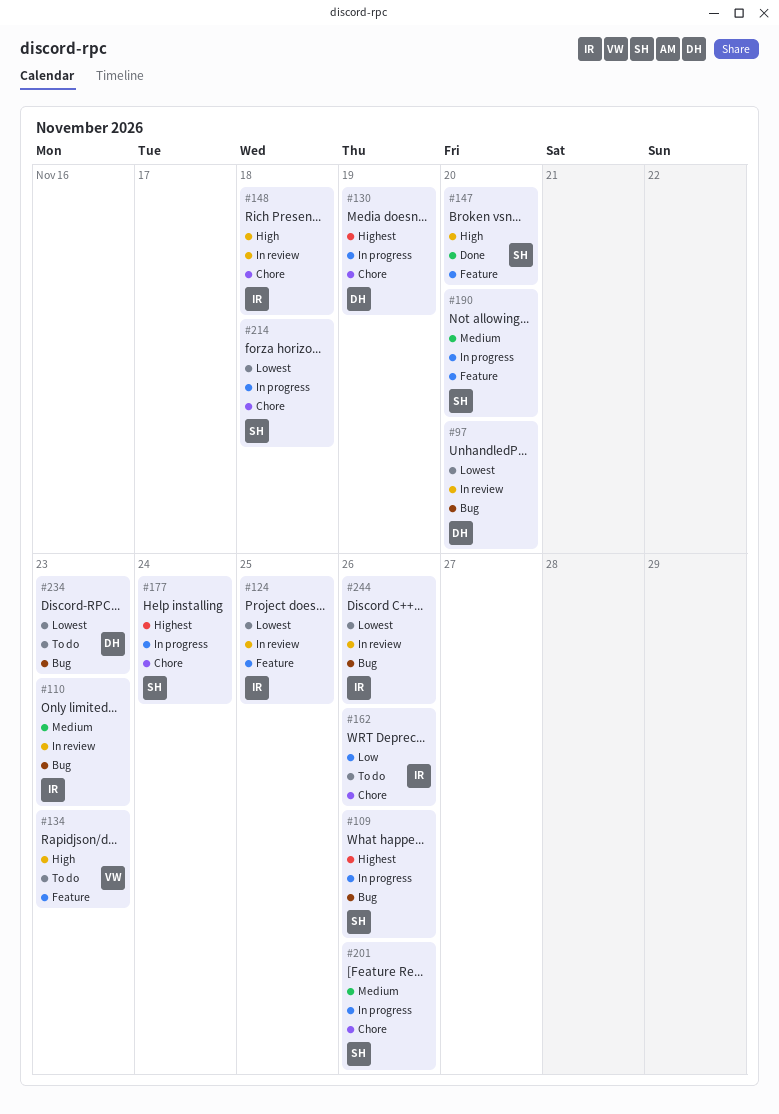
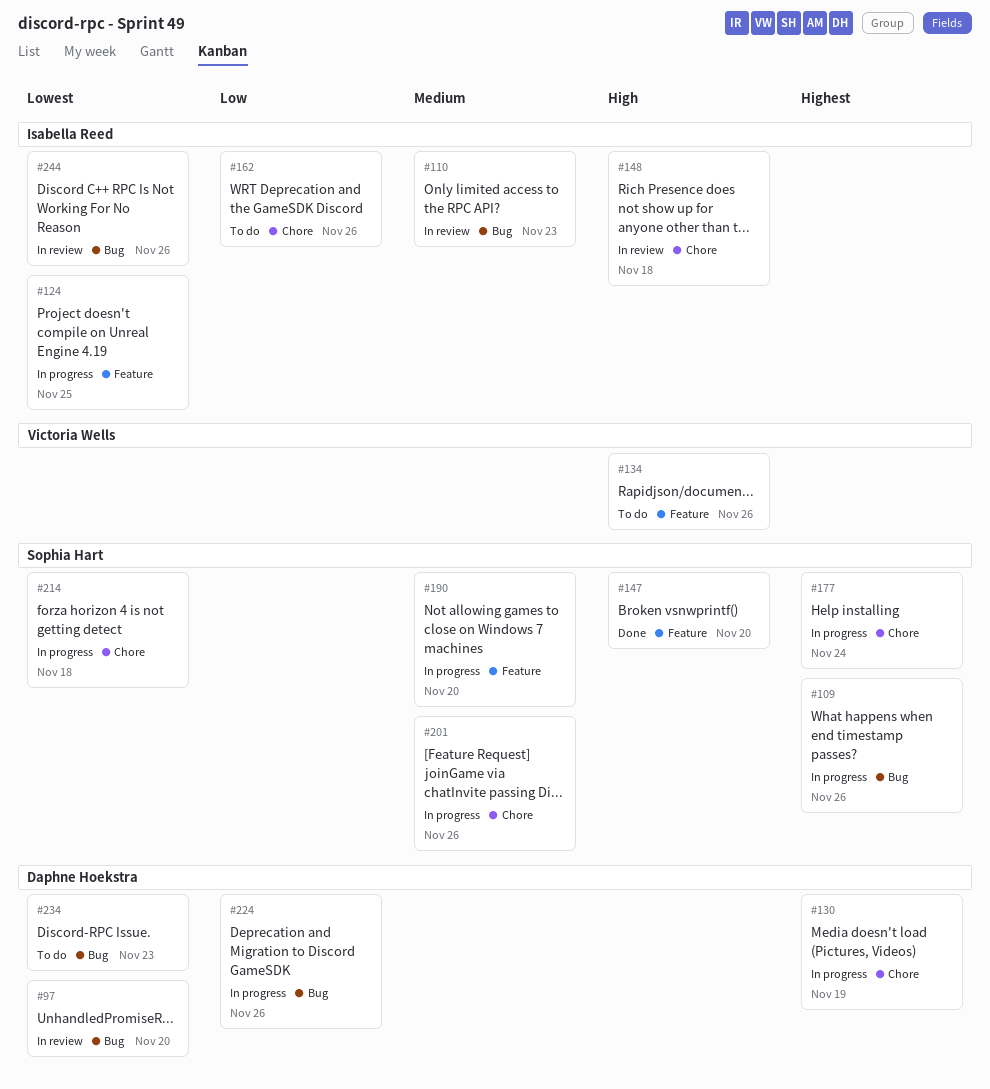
#124, status: In review -> In progress
#134, due: Nov 23 -> Nov 26
#224: none -> present

